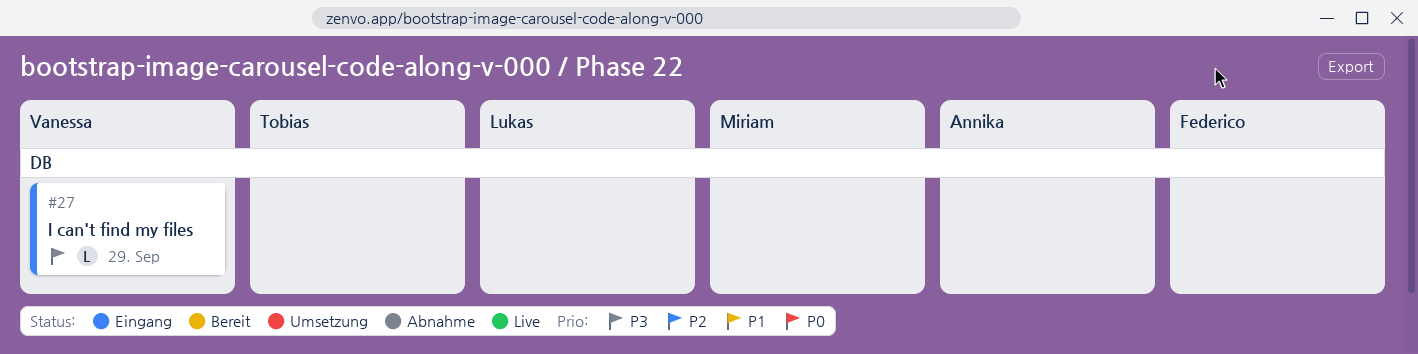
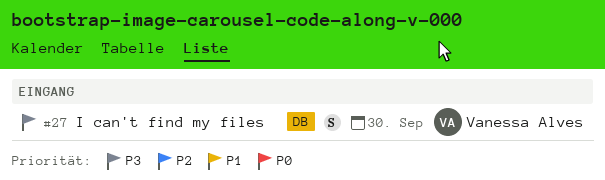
#27, estimate: L -> S
#27, due: Sep 29 -> Sep 30

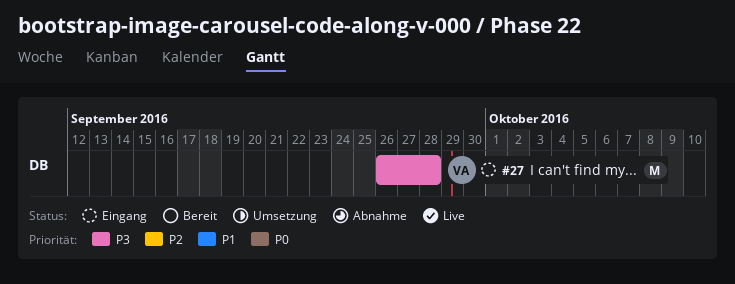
#27, estimate: S -> M
#27, due: Sep 30 -> Sep 28

